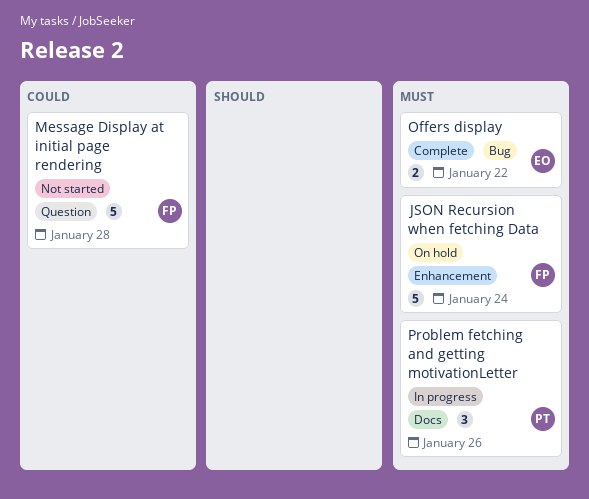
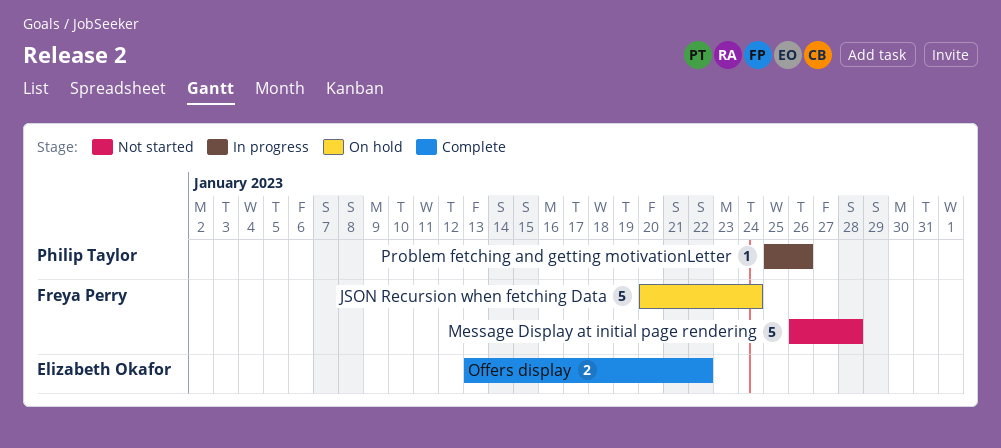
Problem fetching and getting motivationLetter, estimate: 3 -> 1

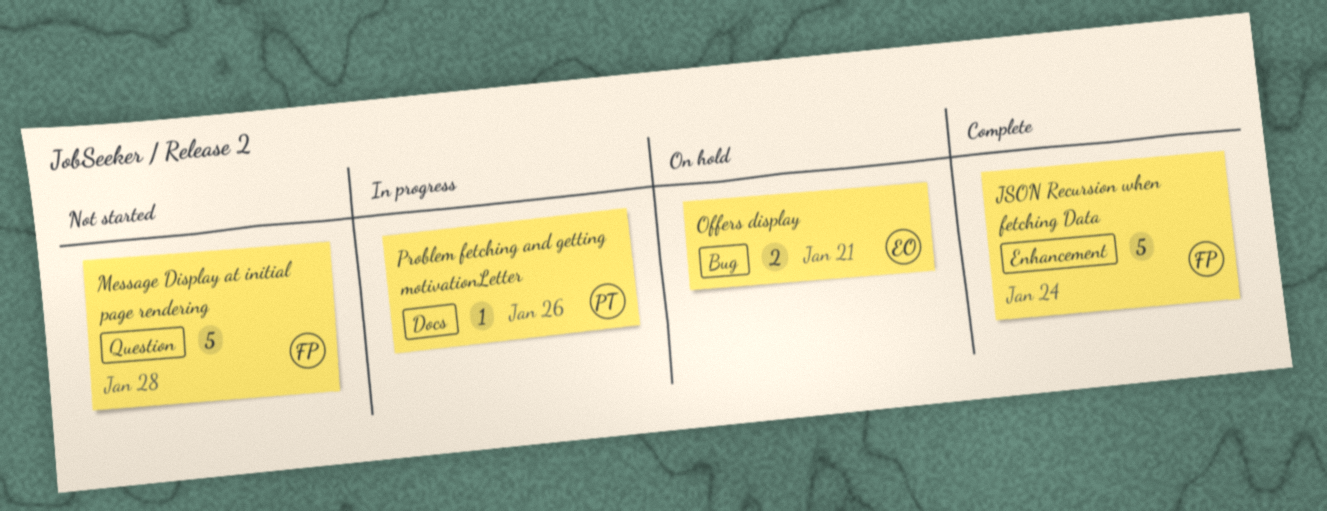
JSON Recursion when fetching Data, status: On hold -> Complete
Offers display, status: Complete -> On hold
Offers display, due: Jan 22 -> Jan 21

